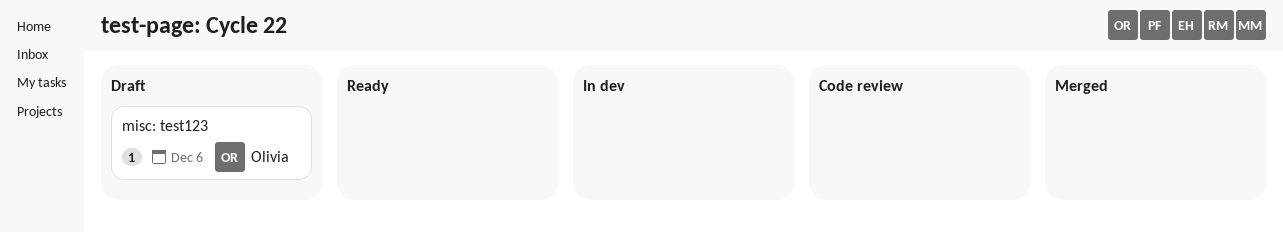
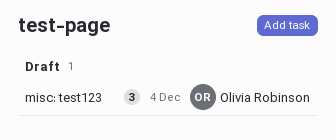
misc: test123, estimate: 1 -> 3
misc: test123, due: Dec 6 -> Dec 4

